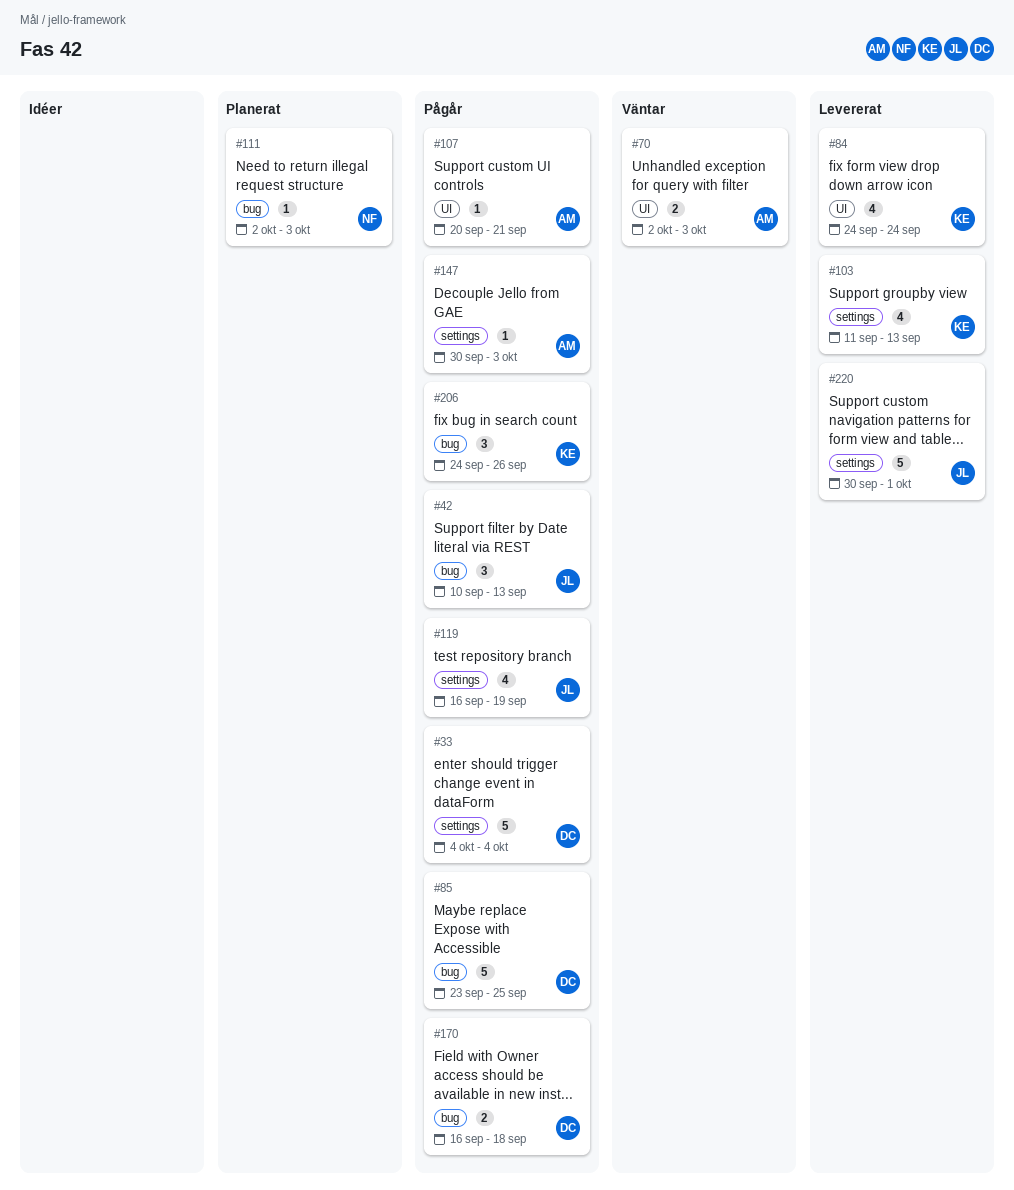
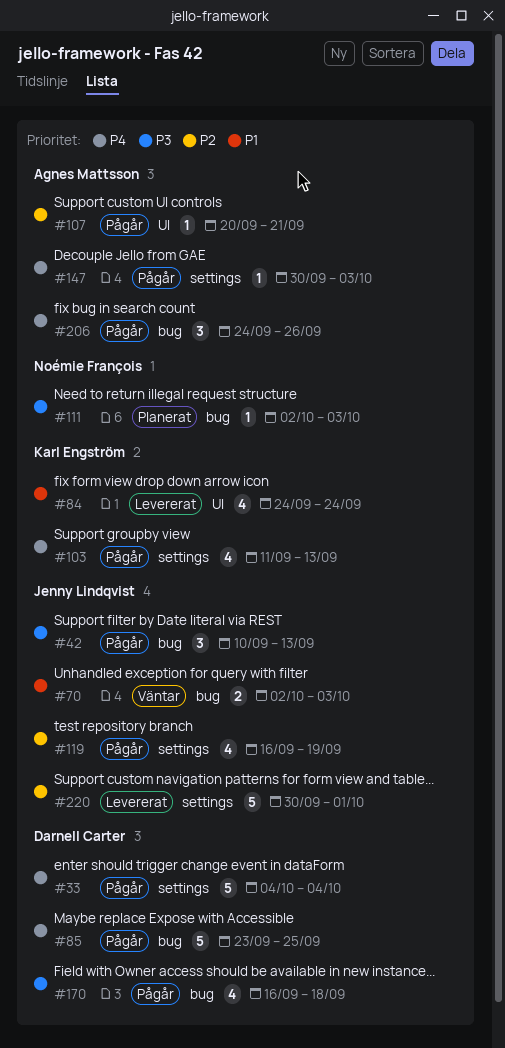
#70, owner: Agnes Mattsson -> Jenny Lindqvist
#70, label: UI -> bug
#103, status: Levererat -> Pågår
#170, estimate: 2 -> 4
#206, owner: Karl Engström -> Agnes Mattsson

